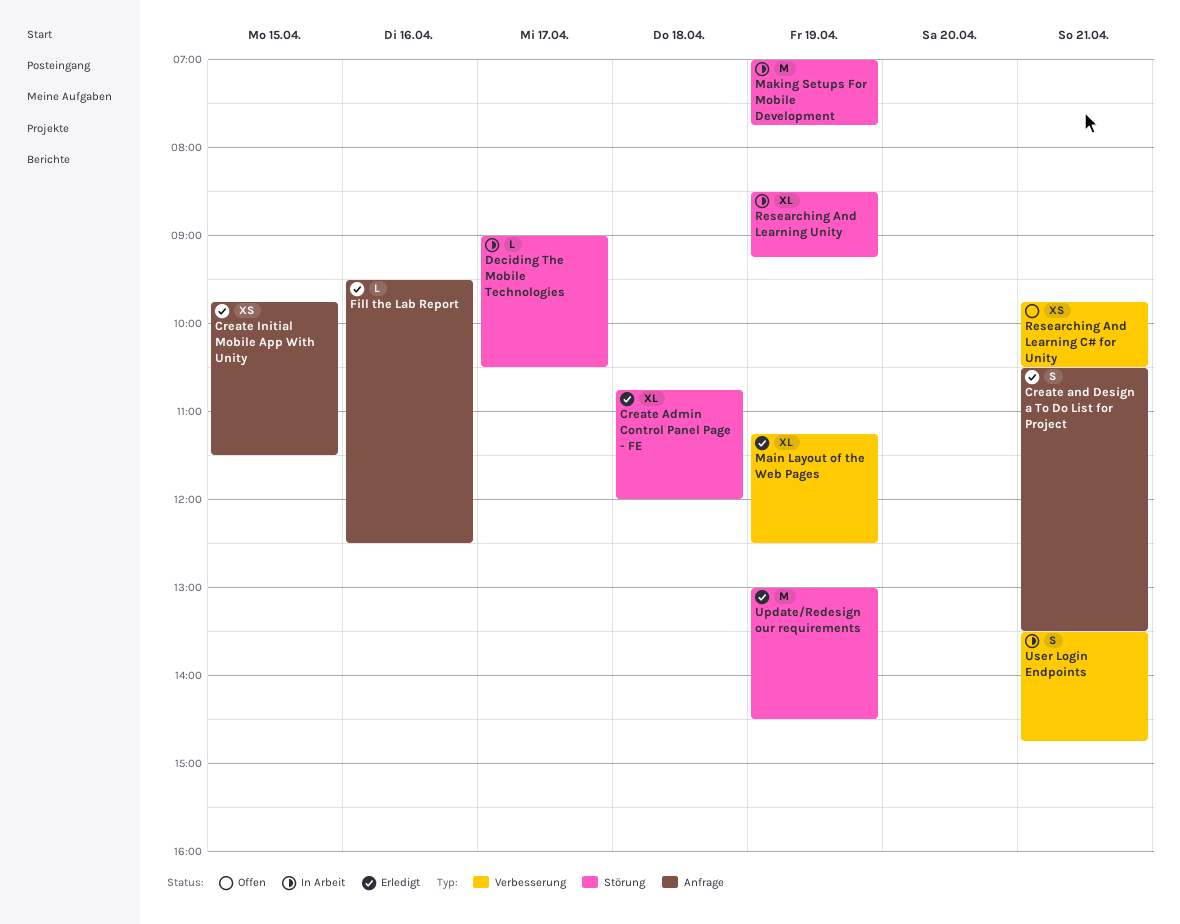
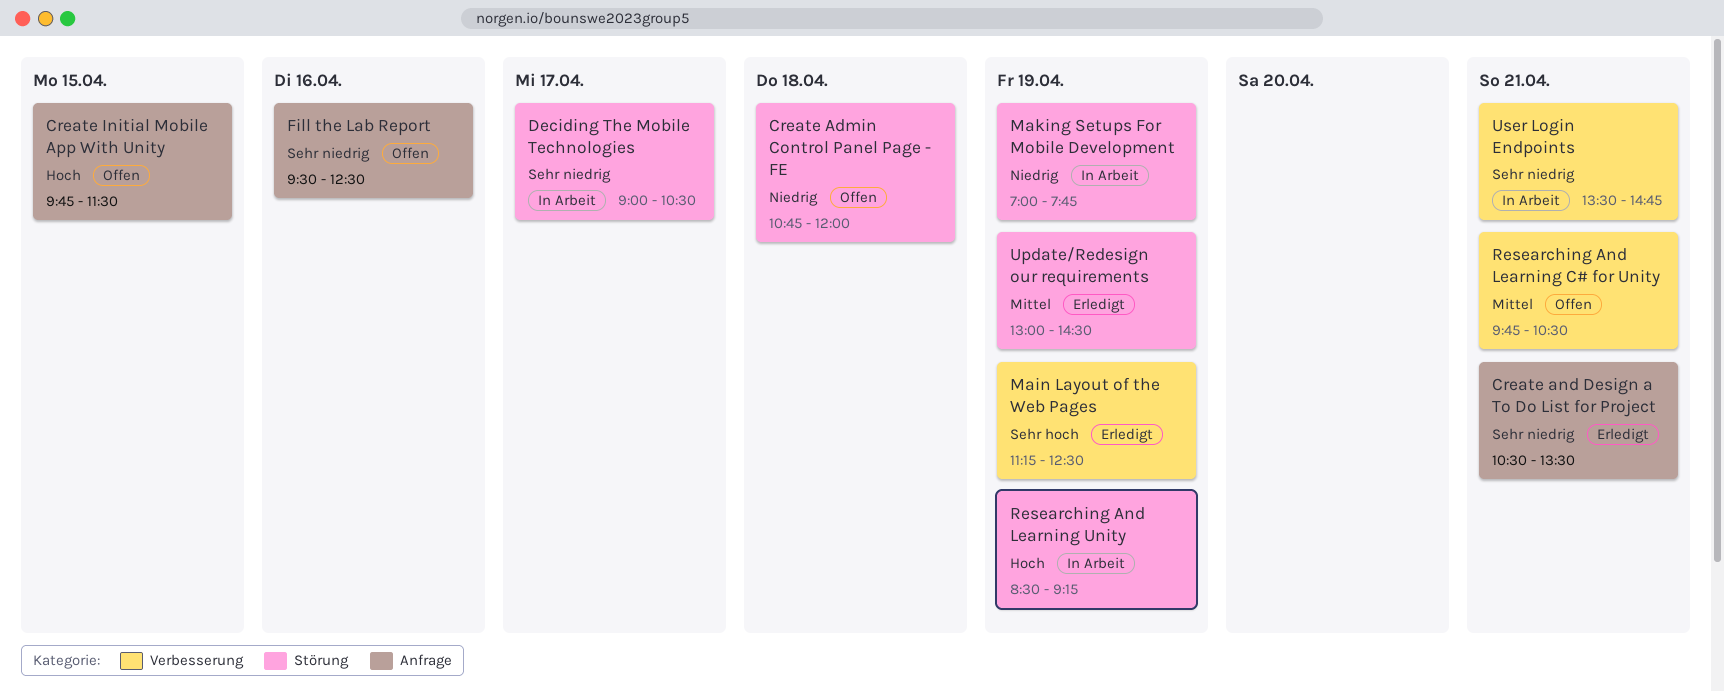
Create Admin Control Panel Page - FE, status: Erledigt -> Offen
Create Initial Mobile App With Unity, status: Erledigt -> Offen
Fill the Lab Report, status: Erledigt -> Offen

